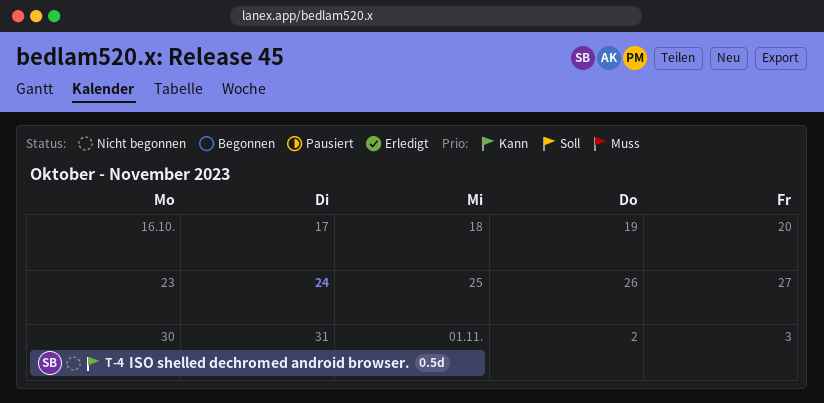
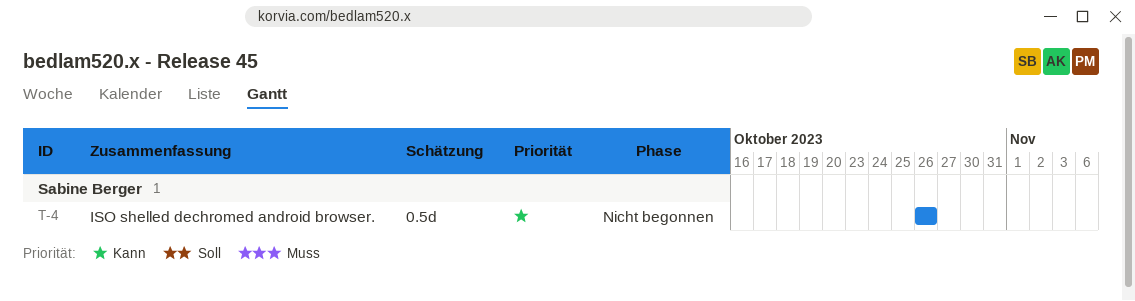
T-4, start: Oct 30 -> Oct 26
T-4, due: Nov 1 -> Oct 26

